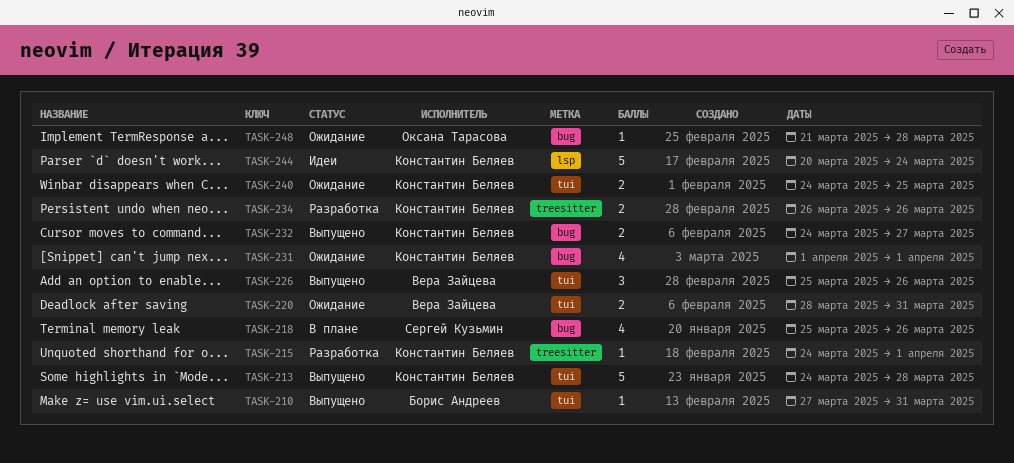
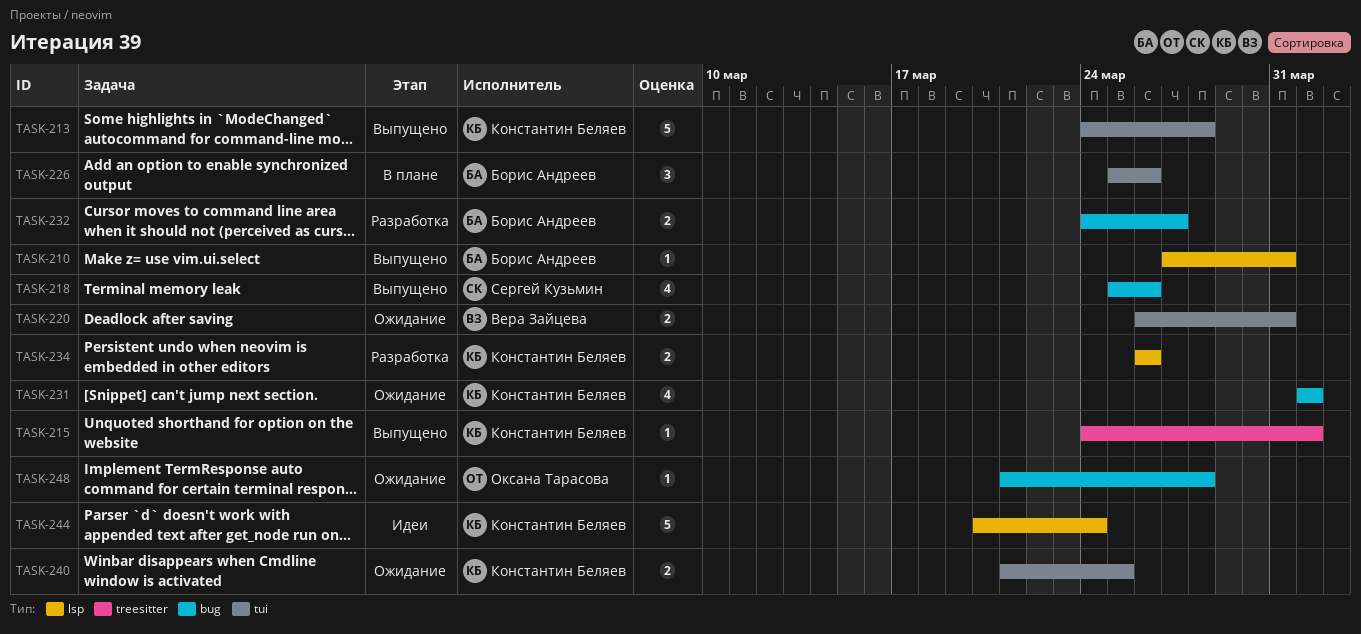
TASK-210, label: tui -> lsp
TASK-215, status: Разработка -> Выпущено
TASK-218, status: В плане -> Выпущено
TASK-220, start: Mar 28 -> Mar 26
TASK-226, status: Выпущено -> В плане
TASK-226, owner: Вера Зайцева -> Борис Андреев
TASK-232, status: Выпущено -> Разработка
TASK-232, owner: Константин Беляев -> Борис Андреев
TASK-234, label: treesitter -> lsp
TASK-240, start: Mar 24 -> Mar 21

